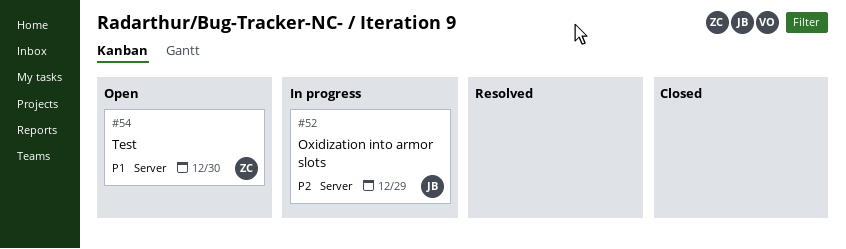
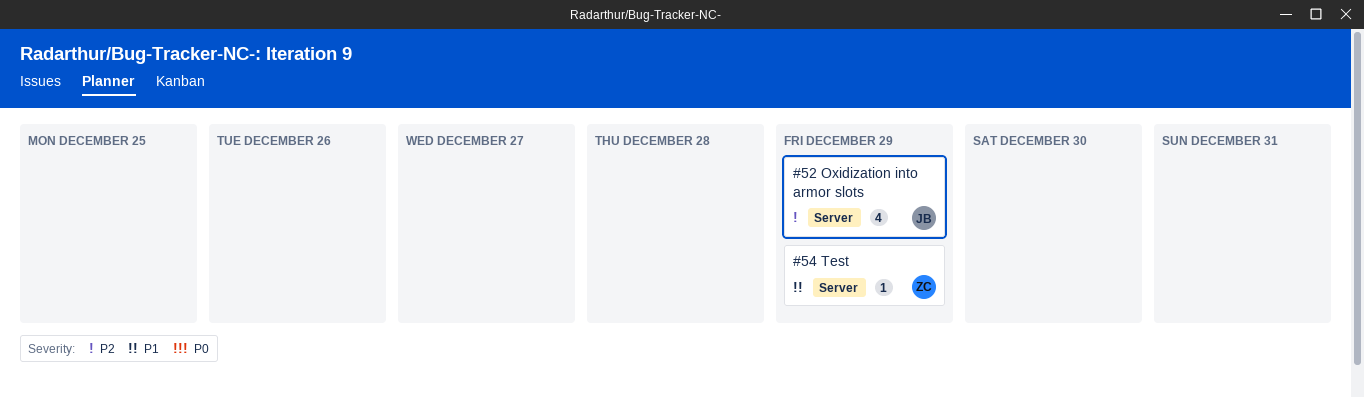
#54, due: Dec 30 -> Dec 29

